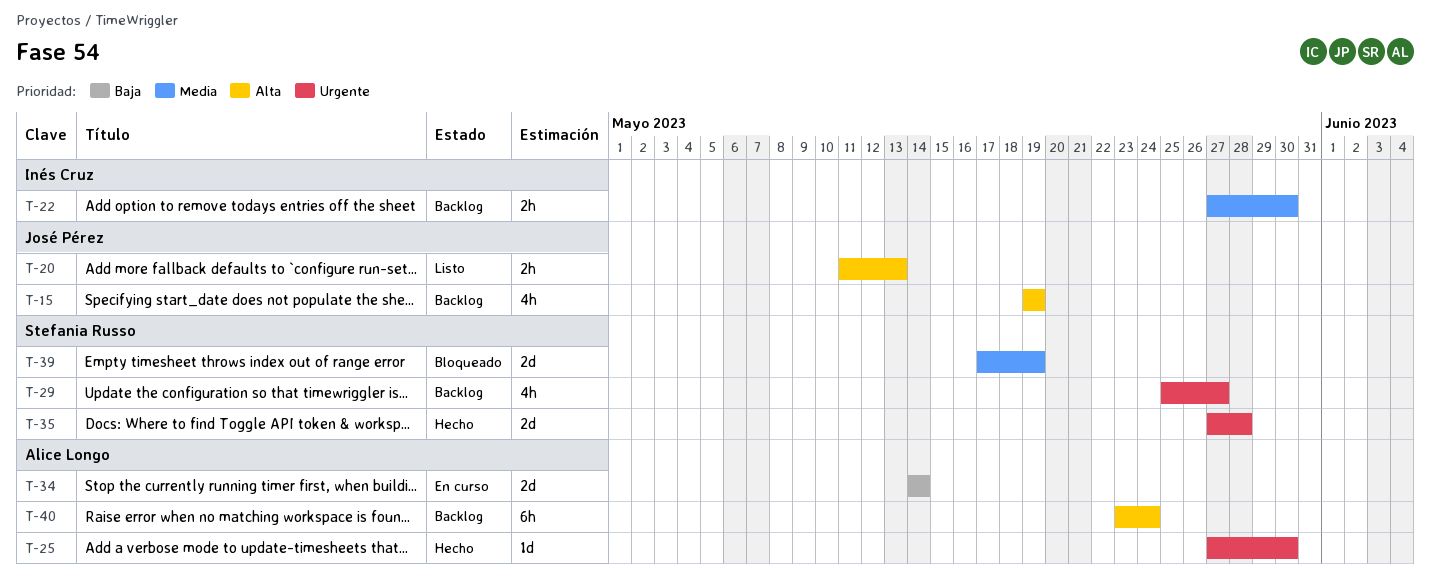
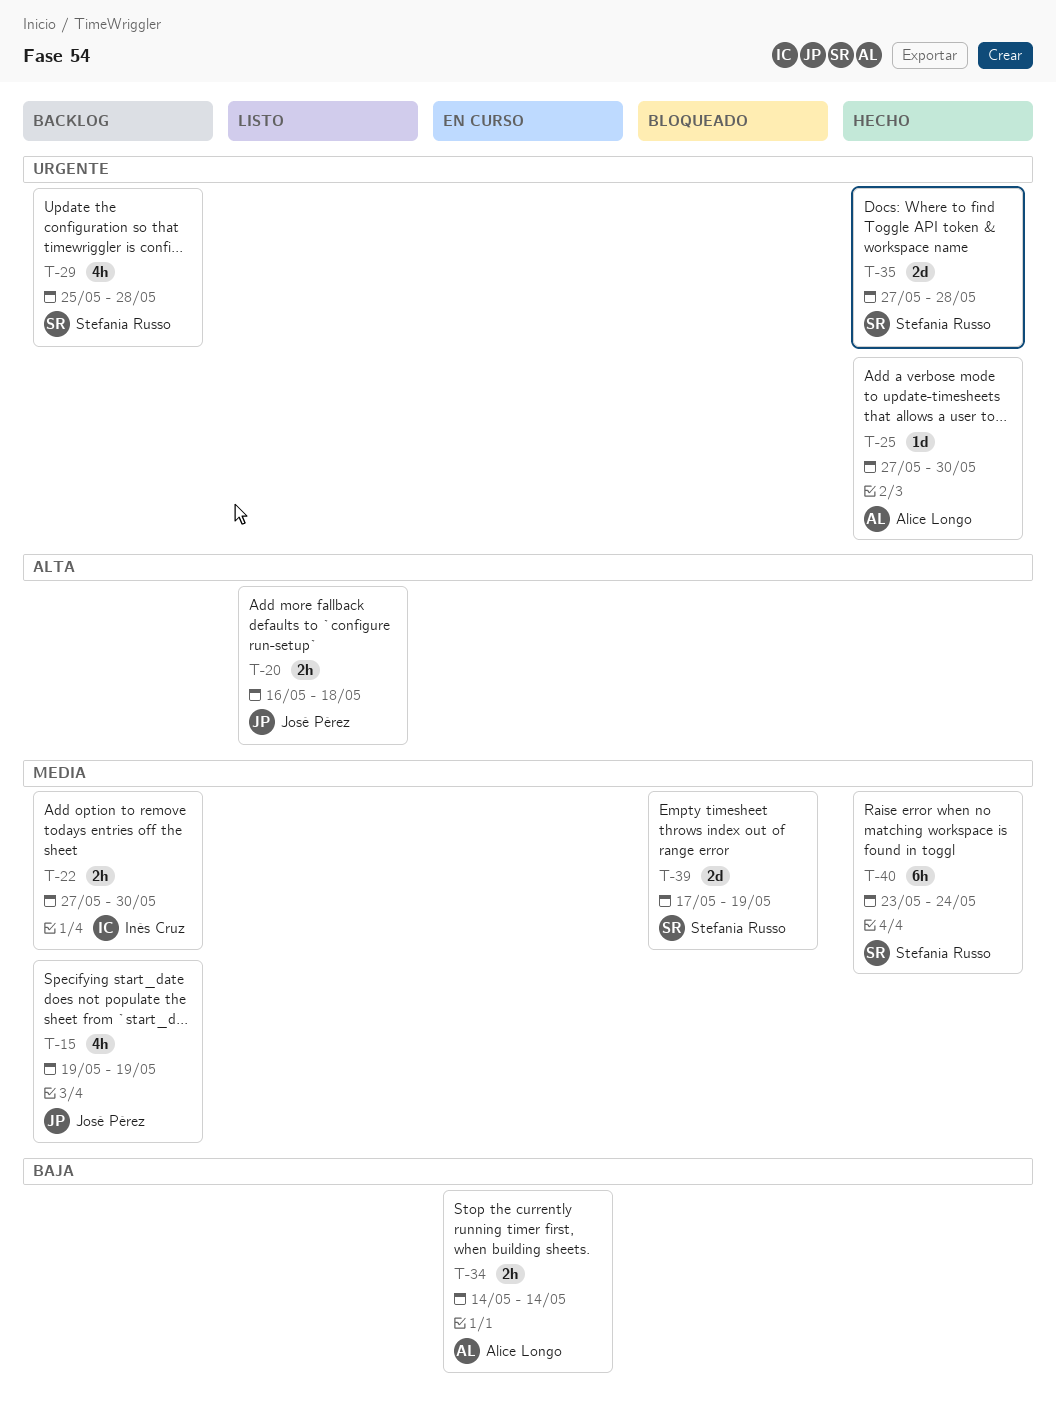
T-15, priority: Alta -> Media
T-20, start: May 11 -> May 16
T-20, due: May 13 -> May 18
T-29, due: May 27 -> May 28
T-34, estimate: 2d -> 2h
T-40, status: Backlog -> Hecho
T-40, owner: Alice Longo -> Stefania Russo
T-40, priority: Alta -> Media

